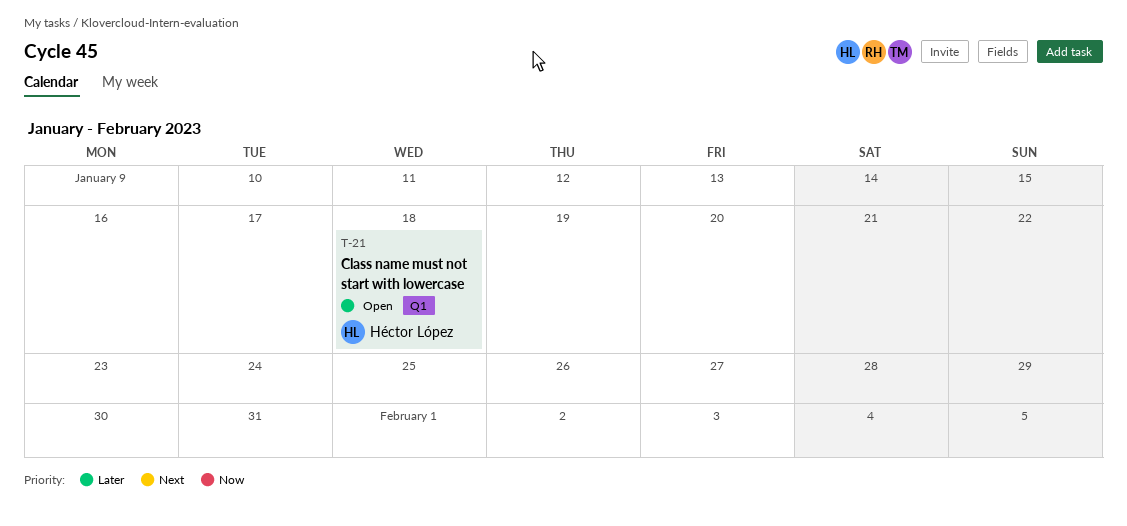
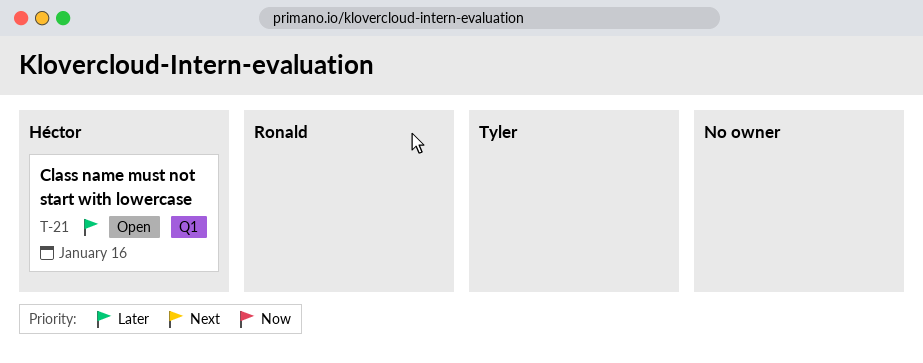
T-21, due: Jan 18 -> Jan 16

